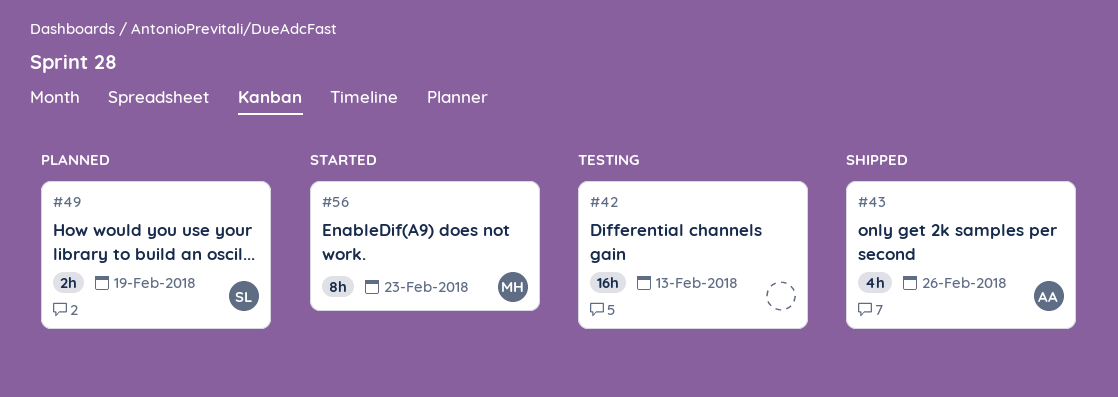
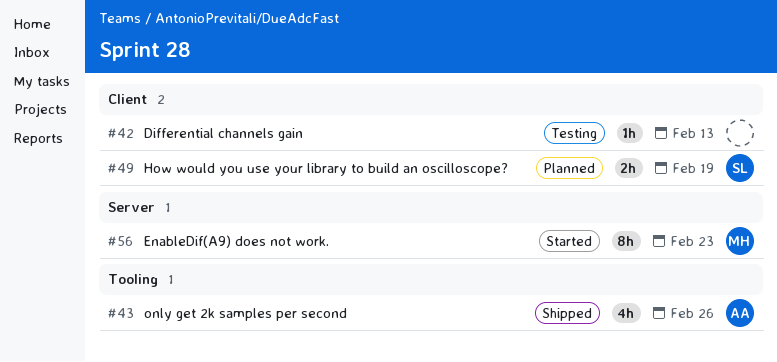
#42, estimate: 16h -> 1h

